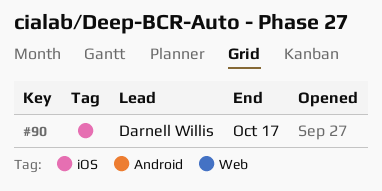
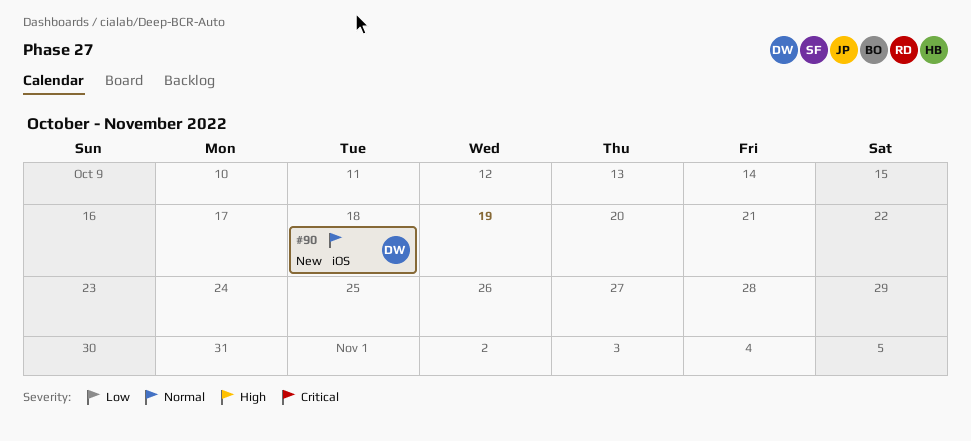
#90, due: Oct 17 -> Oct 18

